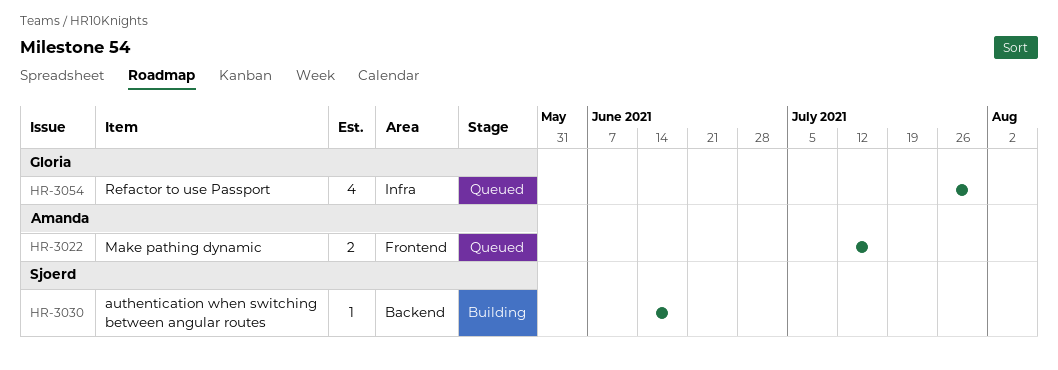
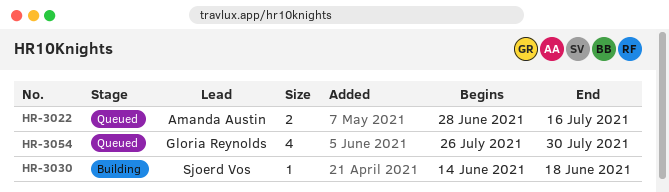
HR-3022, start: Jul 12 -> Jun 28

